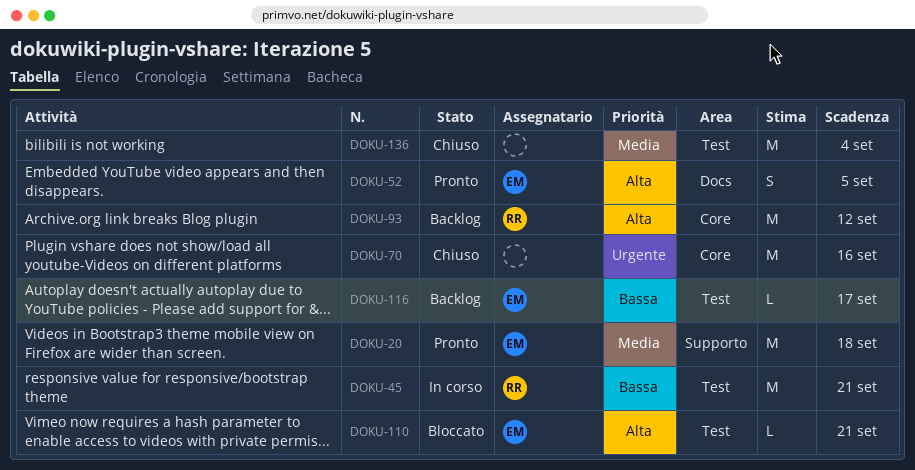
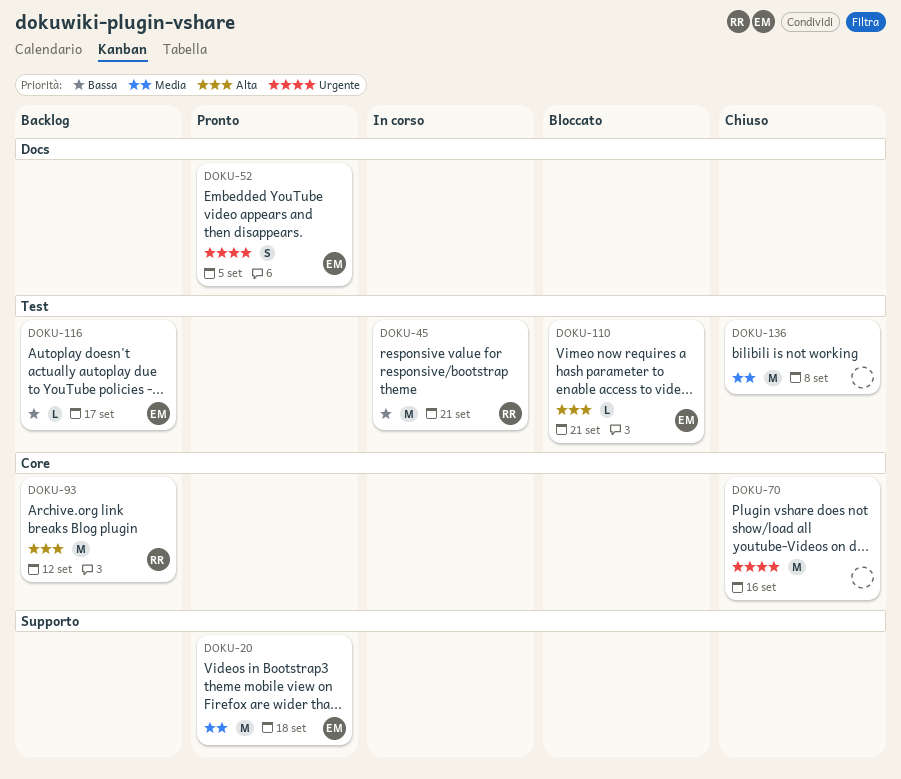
DOKU-52, priority: Alta -> Urgente
DOKU-136, due: Sep 4 -> Sep 8

